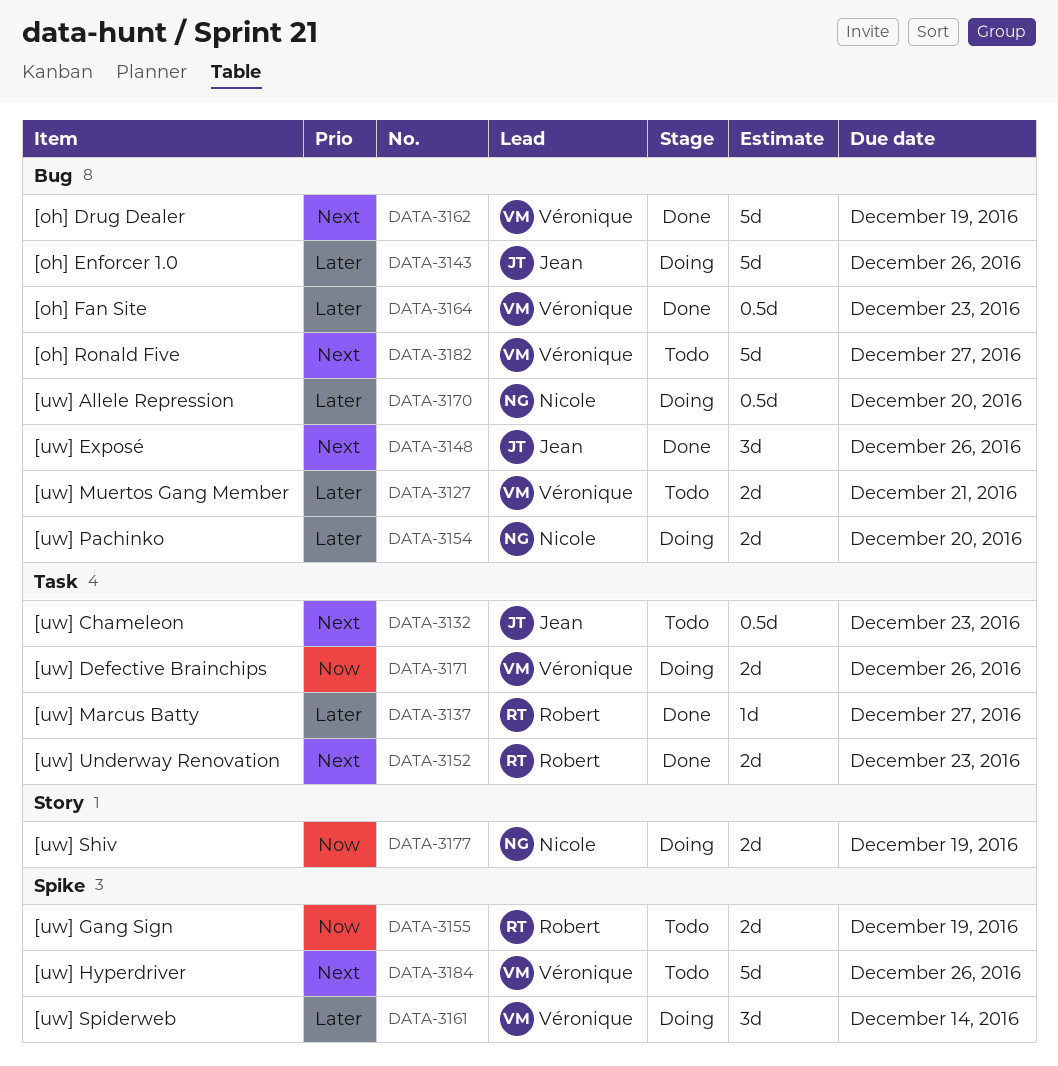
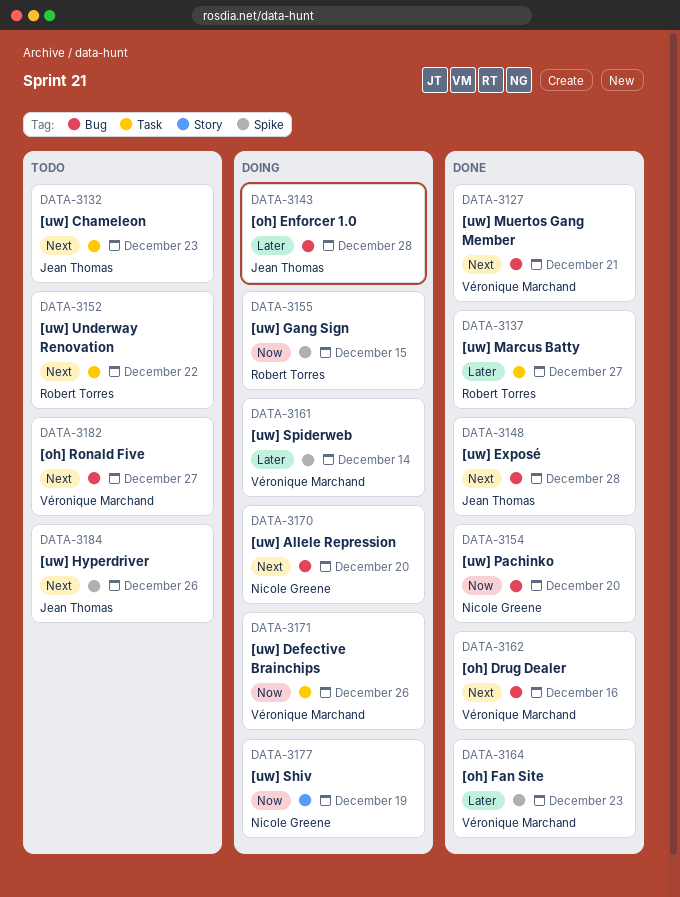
DATA-3127, status: Todo -> Done
DATA-3127, priority: Later -> Next
DATA-3143, due: Dec 26 -> Dec 28
DATA-3148, due: Dec 26 -> Dec 28
DATA-3152, status: Done -> Todo
DATA-3152, due: Dec 23 -> Dec 22
DATA-3154, status: Doing -> Done
DATA-3154, priority: Later -> Now
DATA-3155, status: Todo -> Doing
DATA-3155, due: Dec 19 -> Dec 15
DATA-3162, due: Dec 19 -> Dec 16
DATA-3164, label: Bug -> Spike
DATA-3170, priority: Later -> Next
DATA-3184, owner: Véronique Marchand -> Jean Thomas

